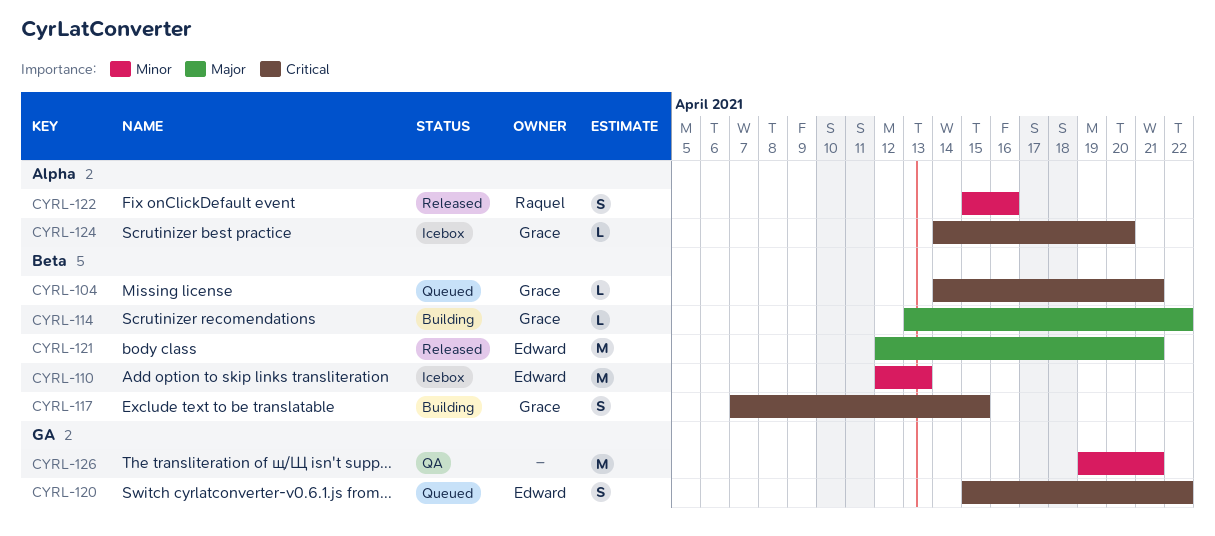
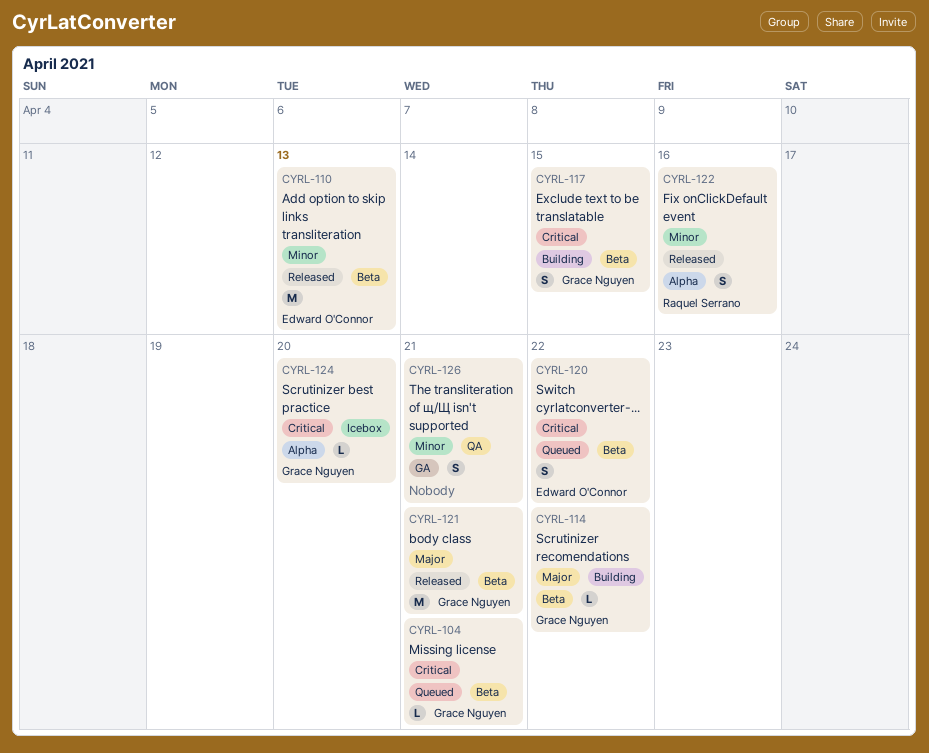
CYRL-110, status: Icebox -> Released
CYRL-120, label: GA -> Beta
CYRL-121, owner: Edward O'Connor -> Grace Nguyen
CYRL-126, estimate: M -> S

